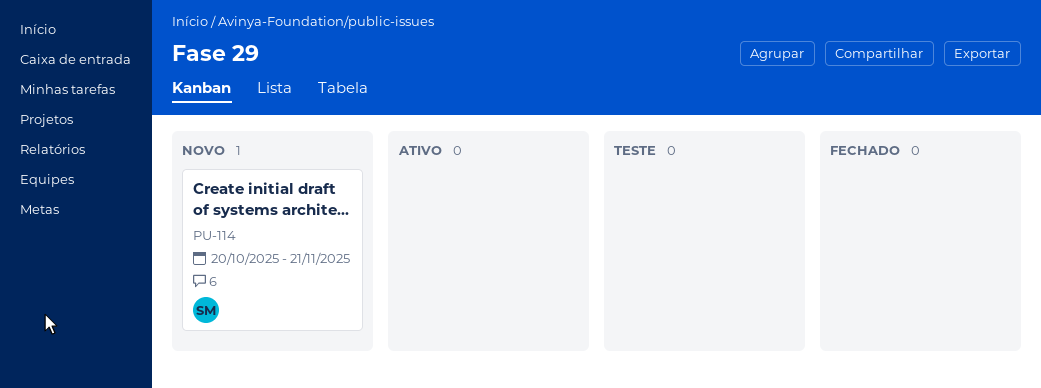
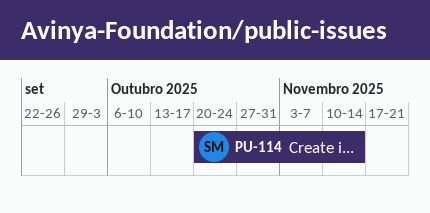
PU-114, due: Nov 21 -> Nov 14

